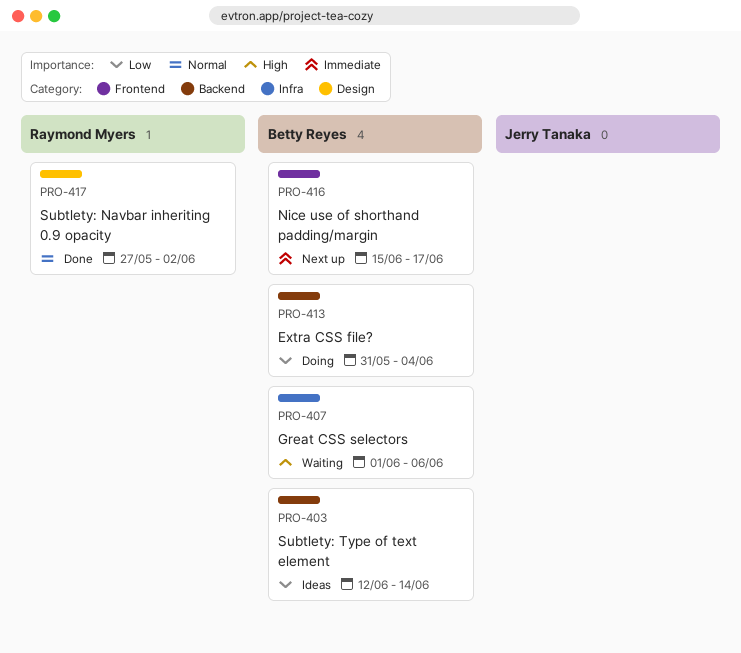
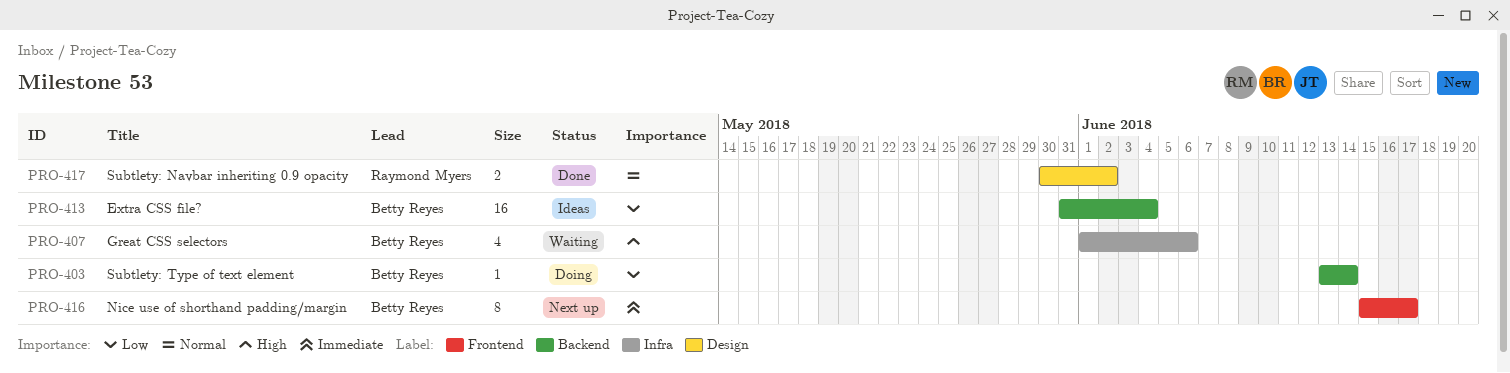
PRO-403, status: Ideas -> Doing
PRO-403, start: Jun 12 -> Jun 13
PRO-413, status: Doing -> Ideas
PRO-417, start: May 27 -> May 30

